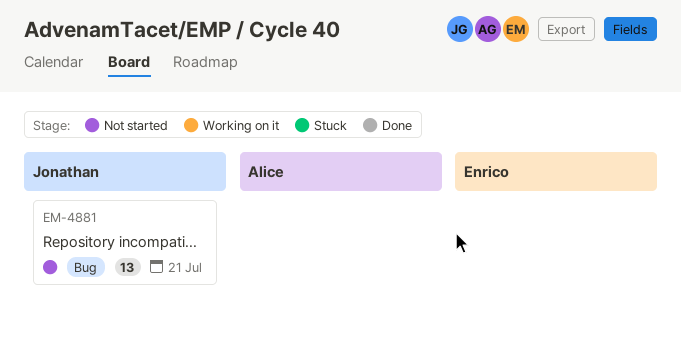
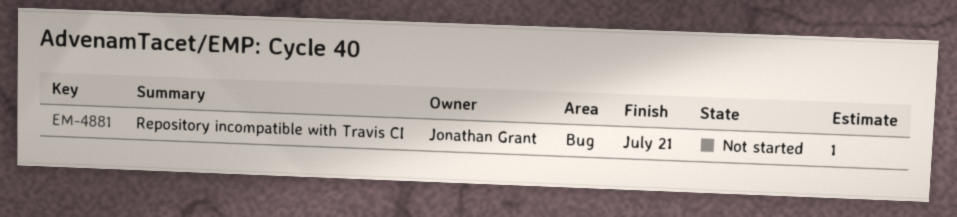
EM-4881, estimate: 13 -> 1

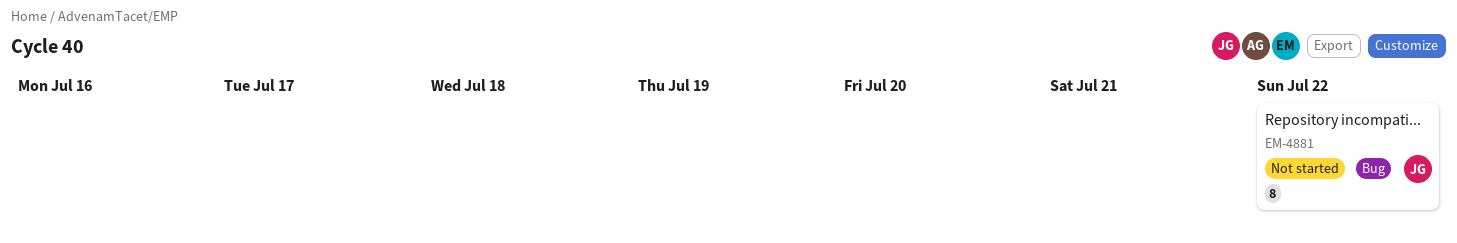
EM-4881, estimate: 1 -> 8
EM-4881, due: Jul 21 -> Jul 22

